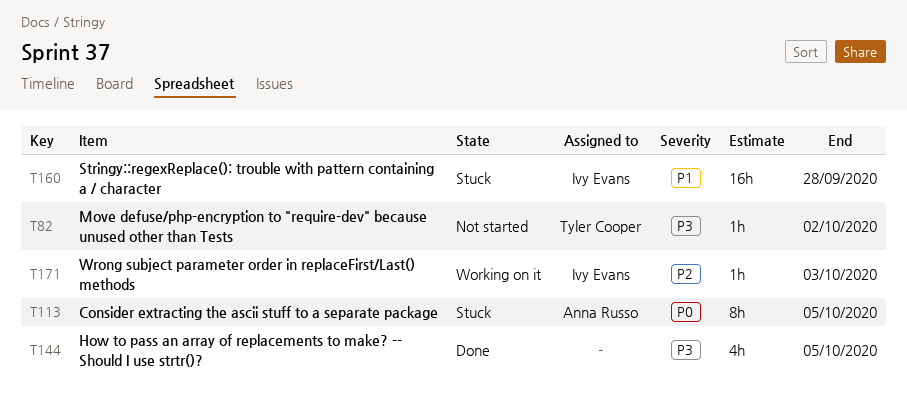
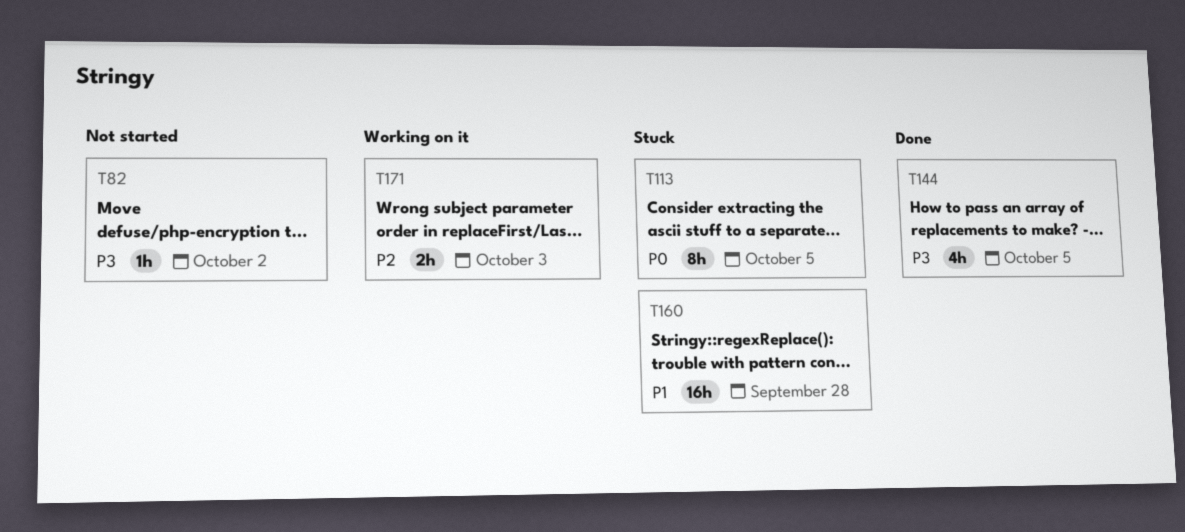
T171, estimate: 1h -> 2h

